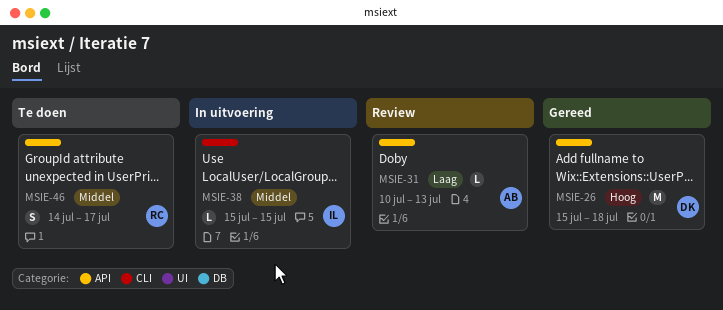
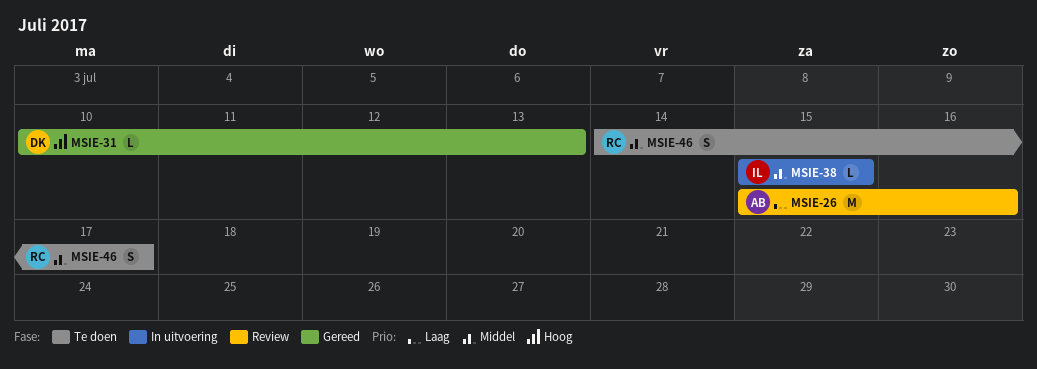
MSIE-26, status: Gereed -> Review
MSIE-26, owner: DK -> AB
MSIE-26, priority: Hoog -> Laag
MSIE-26, due: Jul 18 -> Jul 16
MSIE-31, status: Review -> Gereed
MSIE-31, owner: AB -> DK
MSIE-31, priority: Laag -> Hoog

